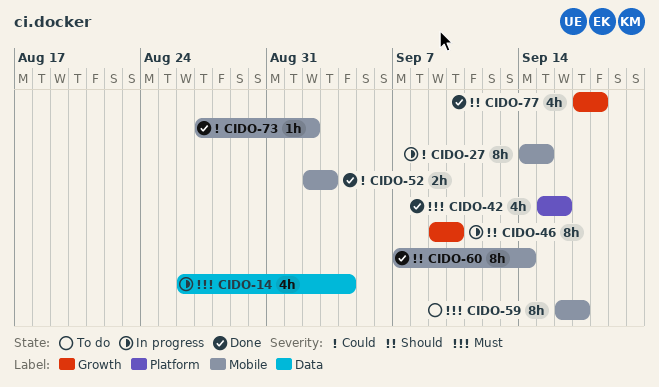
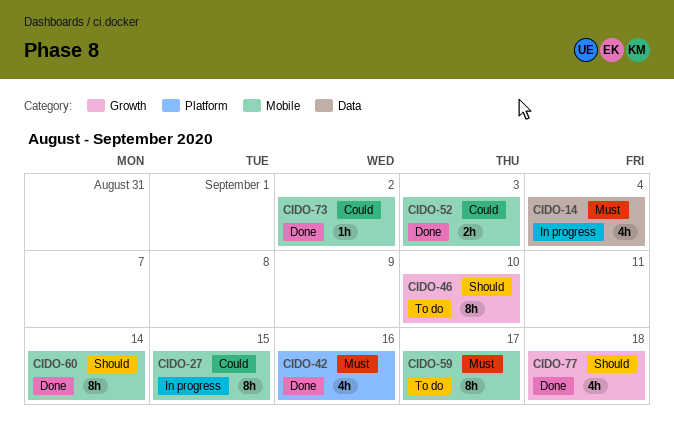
CIDO-46, status: In progress -> To do

